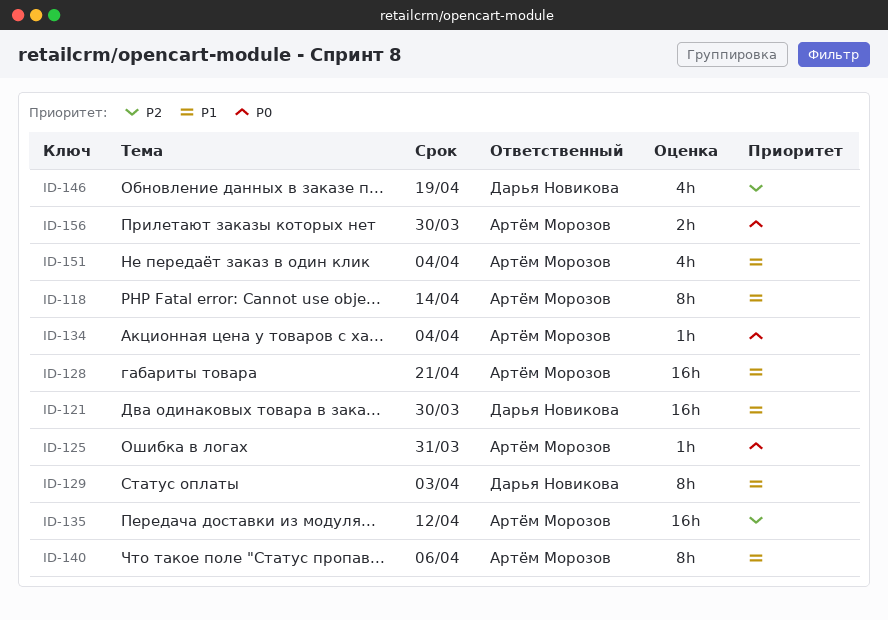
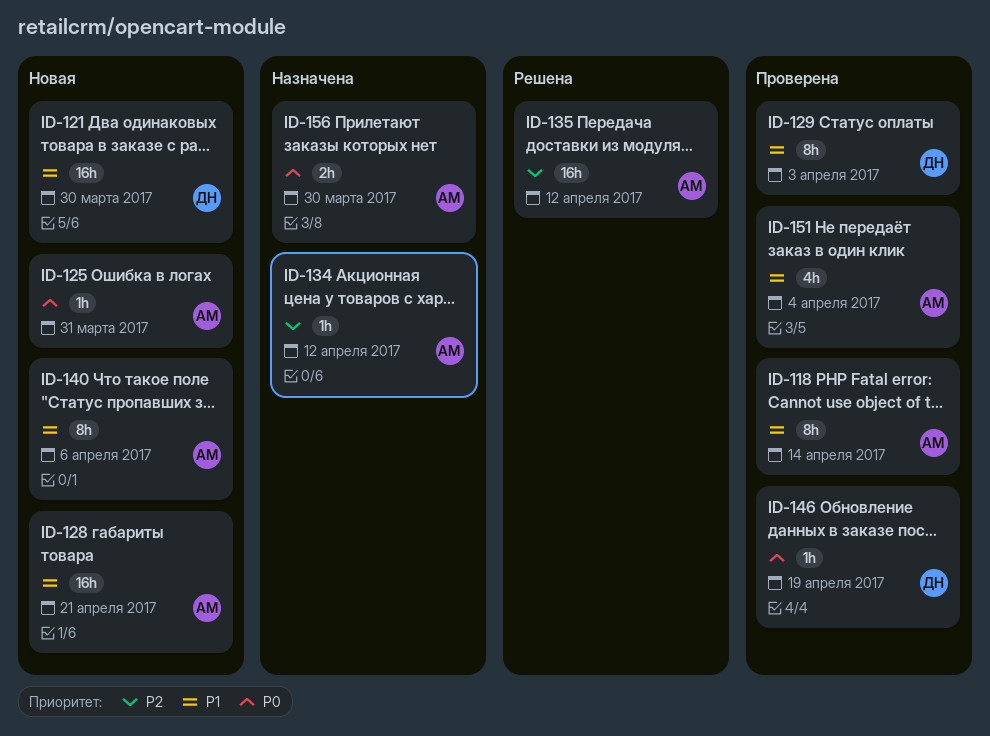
ID-134, priority: P0 -> P2
ID-134, due: Apr 4 -> Apr 12
ID-146, priority: P2 -> P0
ID-146, estimate: 4h -> 1h

